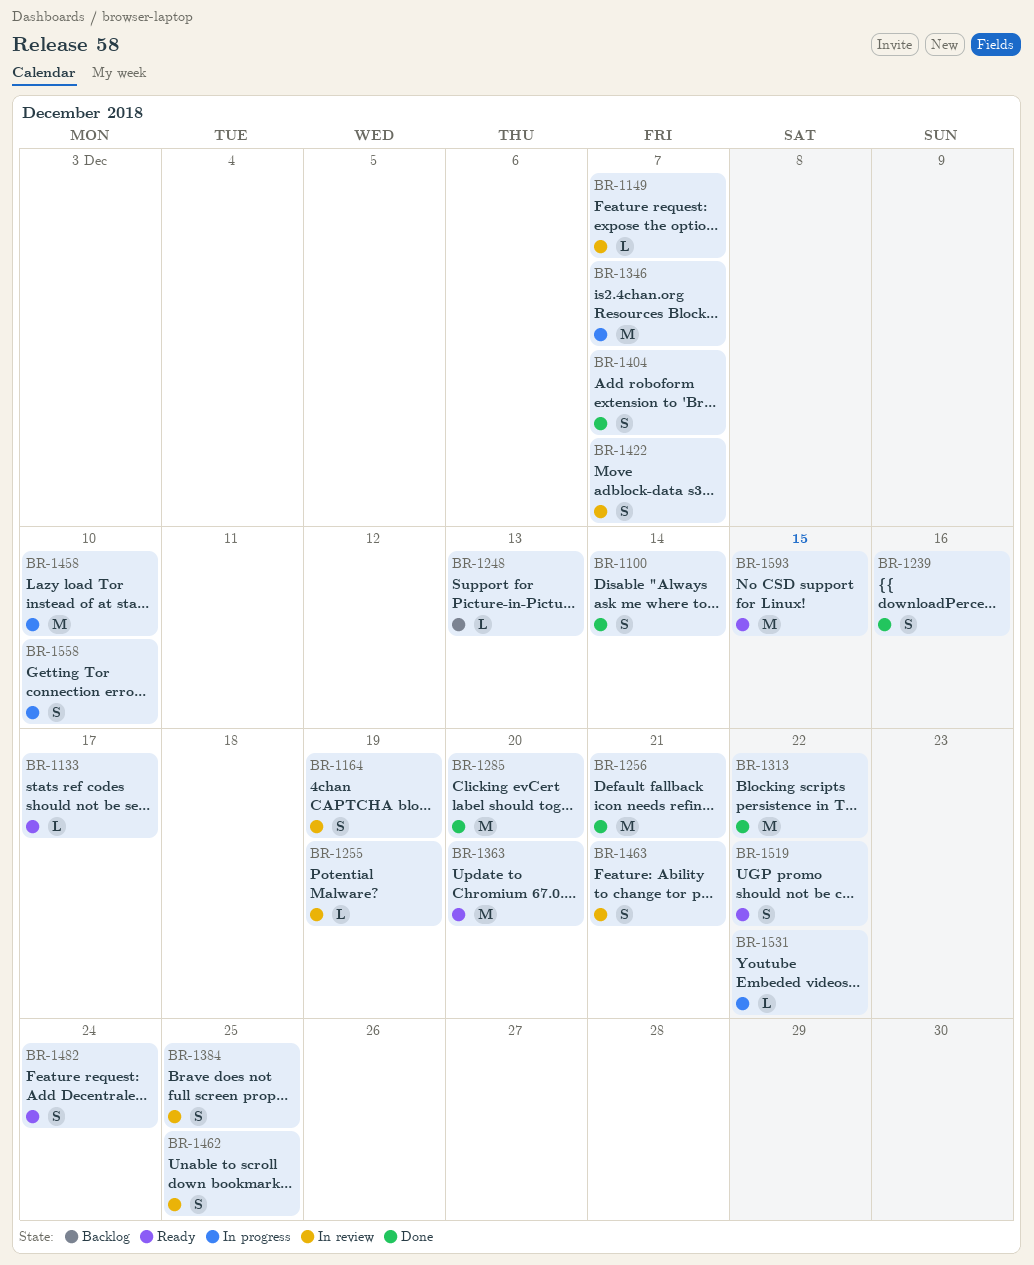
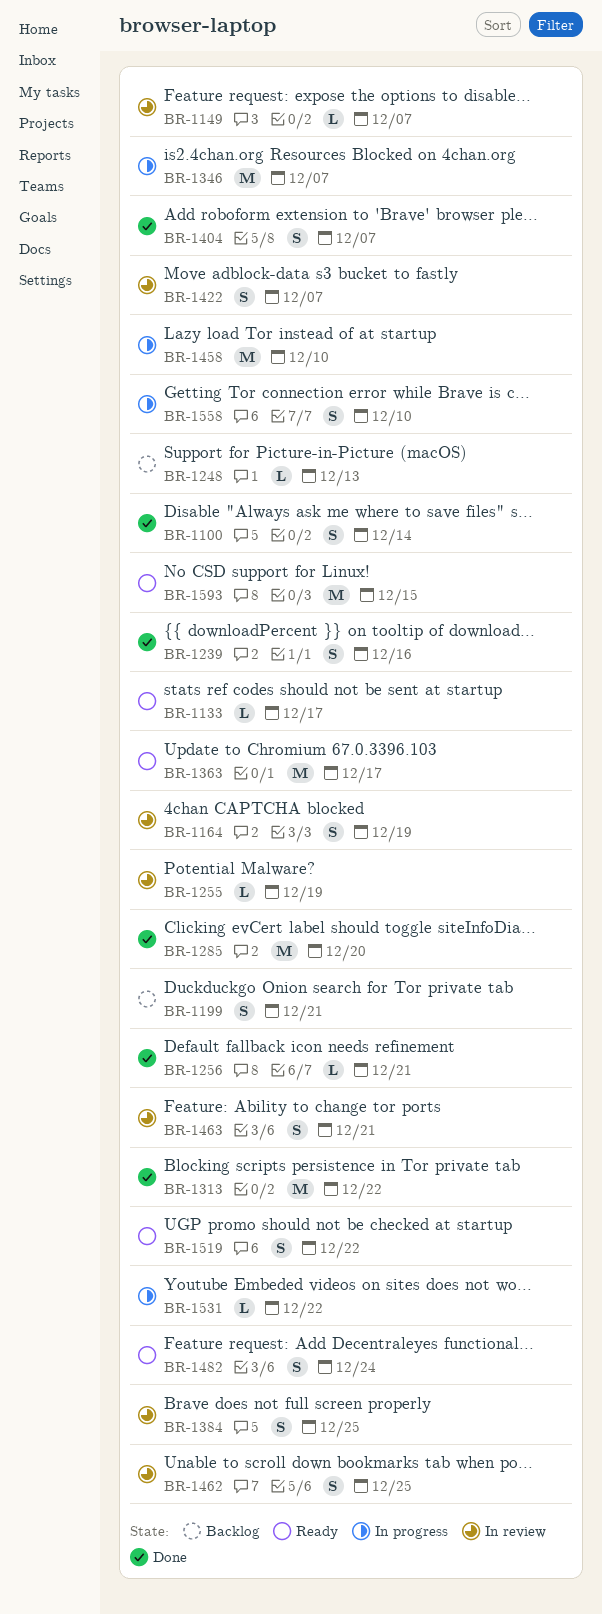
BR-1199: none -> present
BR-1256, estimate: M -> L
BR-1363, due: Dec 20 -> Dec 17

